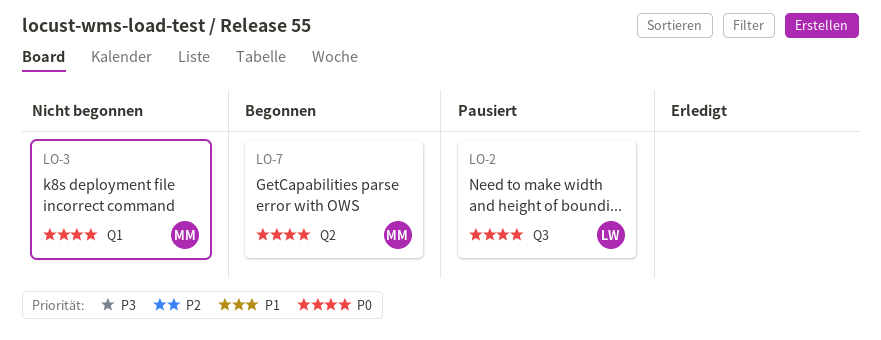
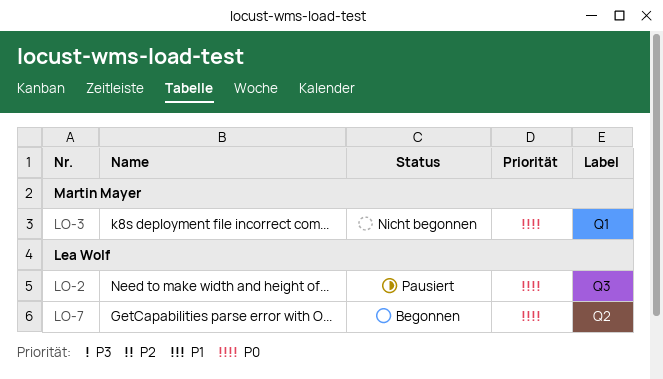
LO-7, owner: Martin Mayer -> Lea Wolf

